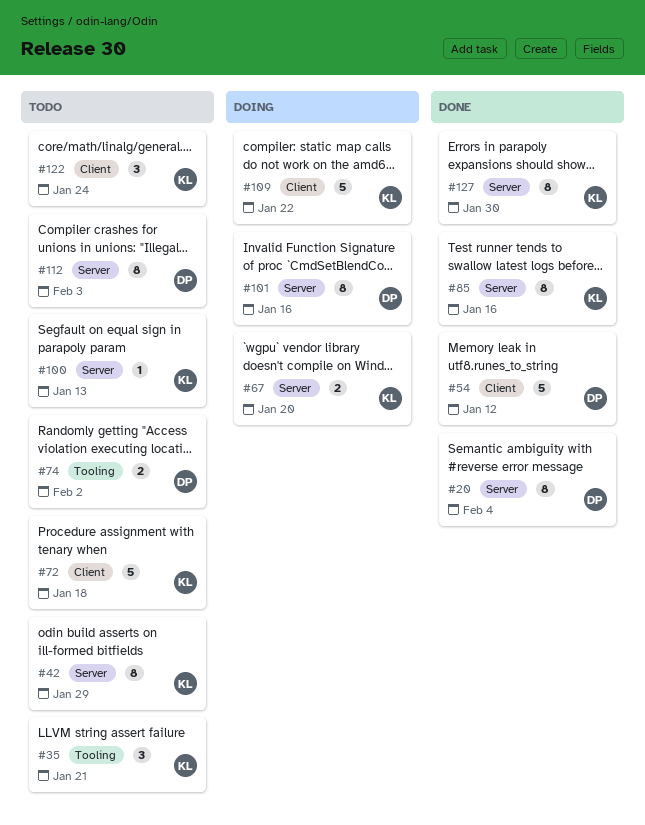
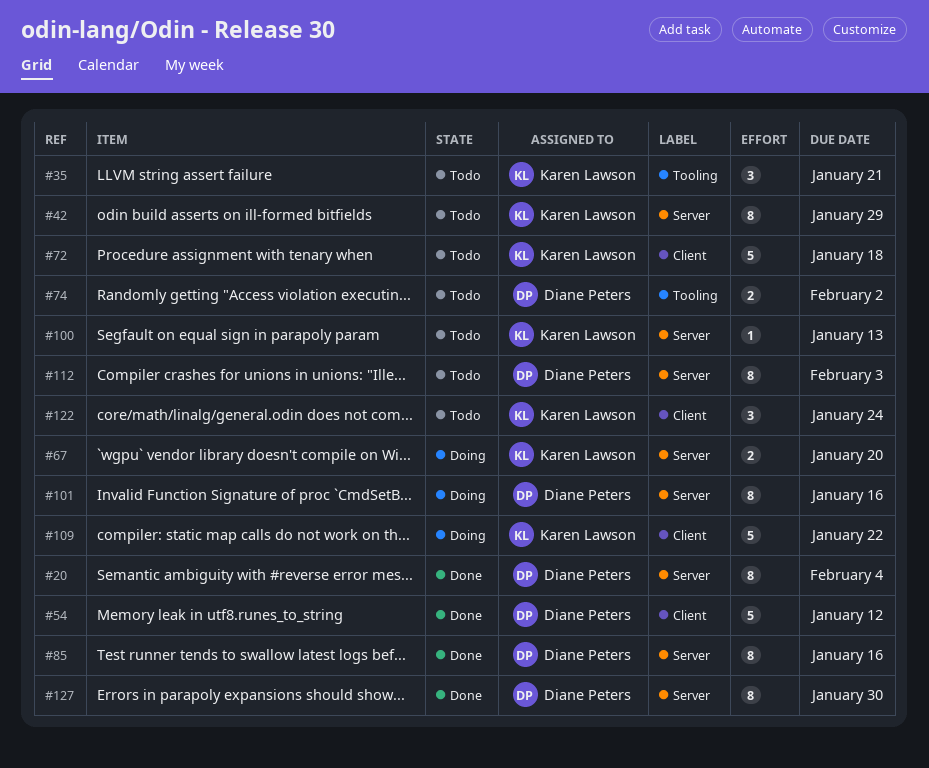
#85, owner: Karen Lawson -> Diane Peters
#127, owner: Karen Lawson -> Diane Peters

